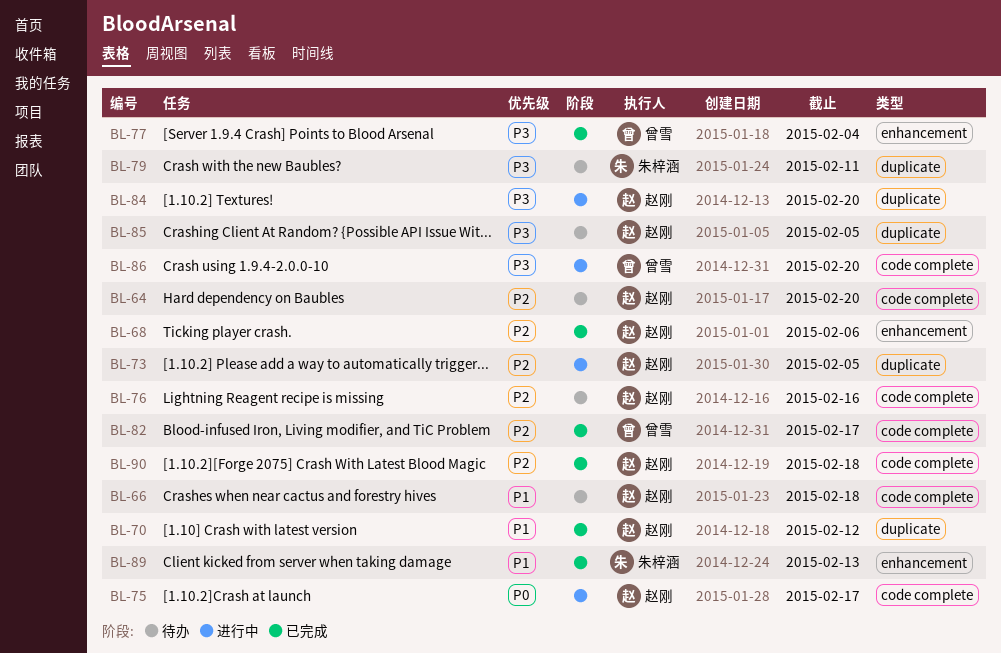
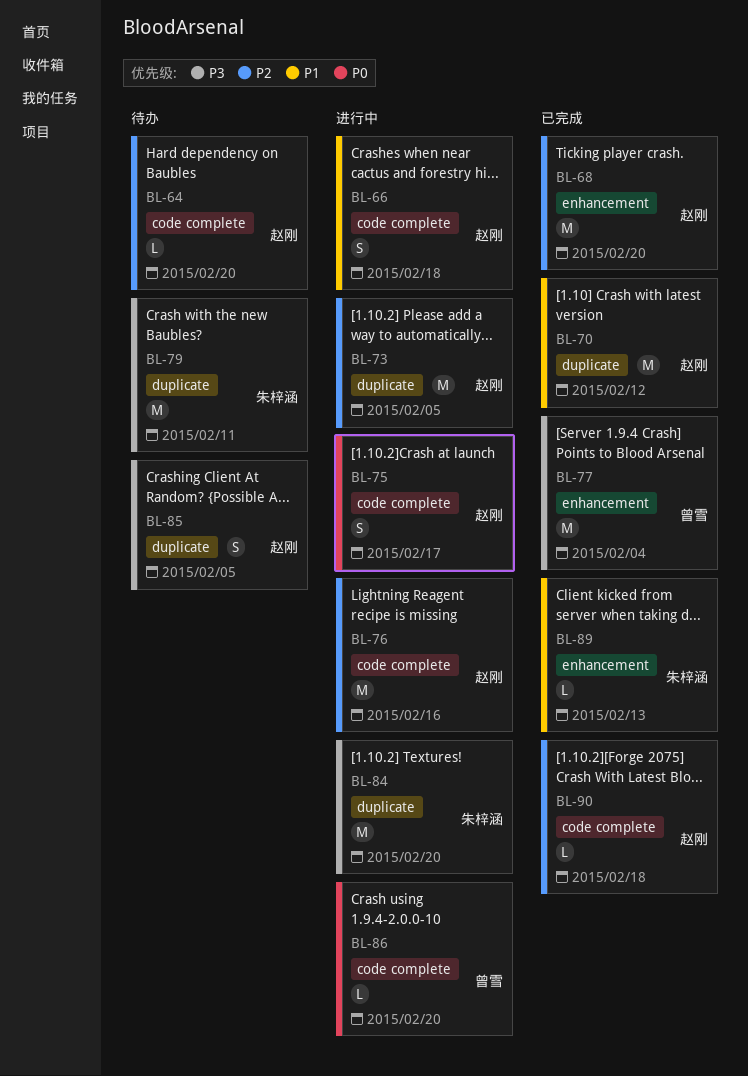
BL-66, status: 待办 -> 进行中
BL-68, due: Feb 6 -> Feb 20
BL-76, status: 待办 -> 进行中
BL-82: present -> none
BL-84, owner: 赵刚 -> 朱梓涵
BL-86, priority: P3 -> P0

